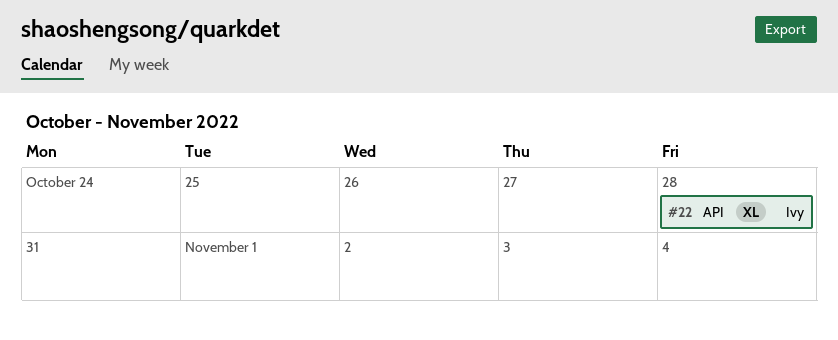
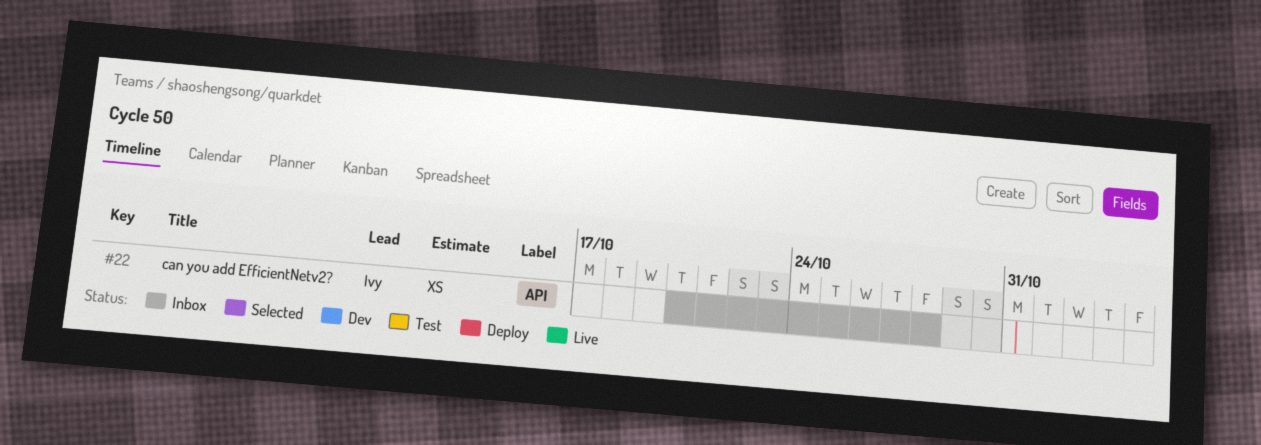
#22, estimate: XL -> XS

